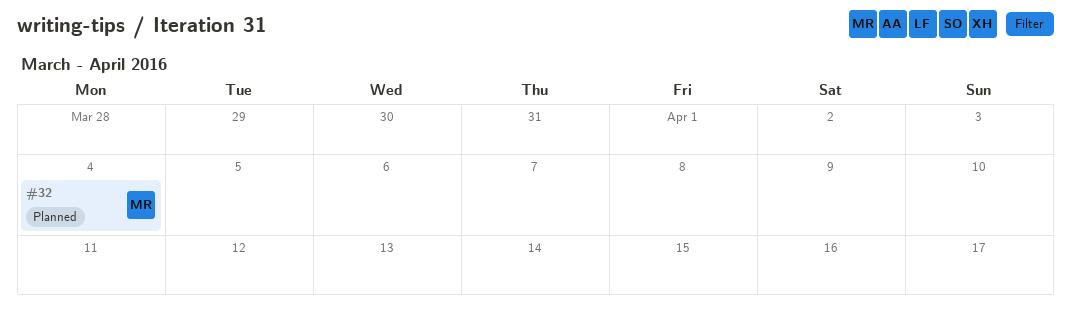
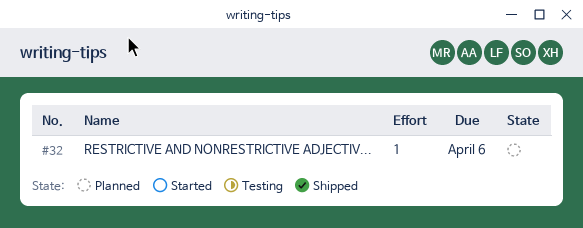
#32, due: Apr 4 -> Apr 6

